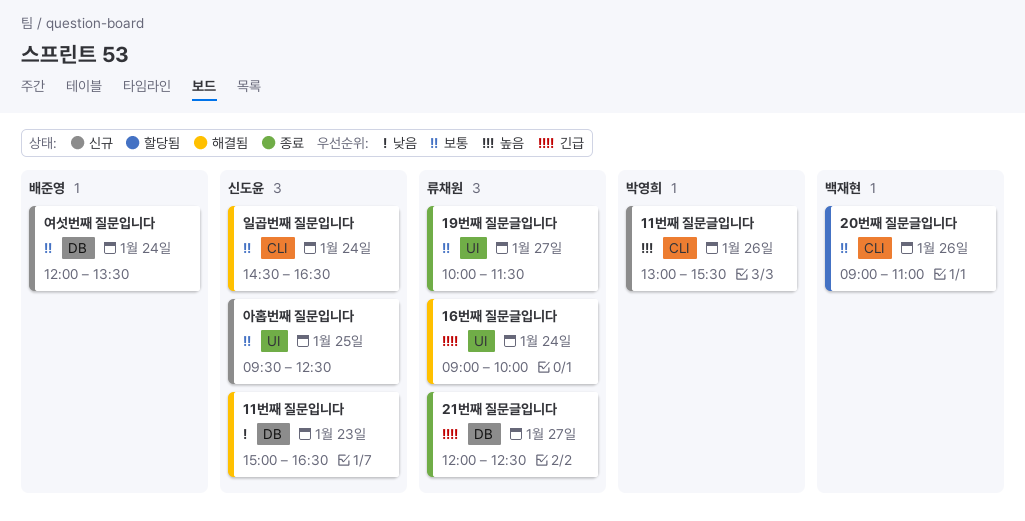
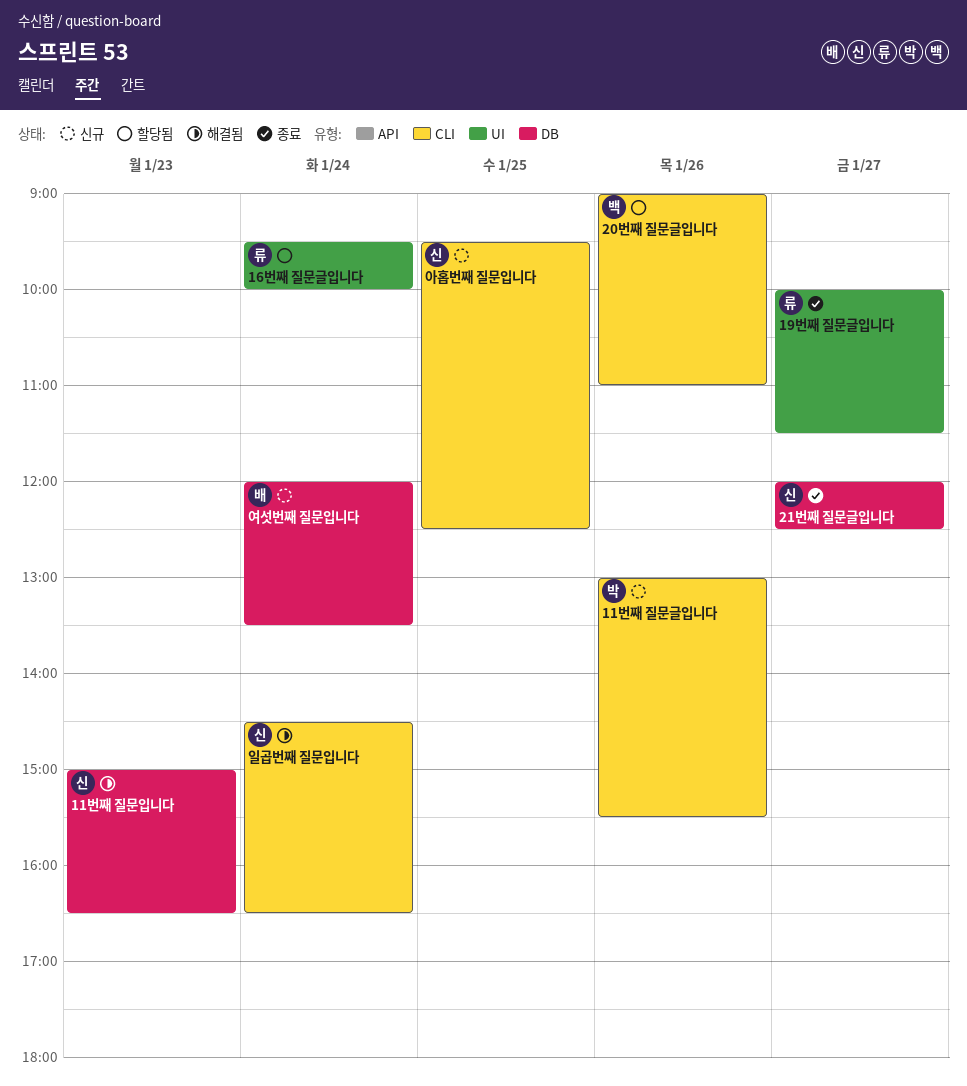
16번째 질문글입니다, status: 해결됨 -> 할당됨
16번째 질문글입니다, begins: 09:00 -> 09:30
21번째 질문글입니다, owner: 류채원 -> 신도윤
아홉번째 질문입니다, label: UI -> CLI

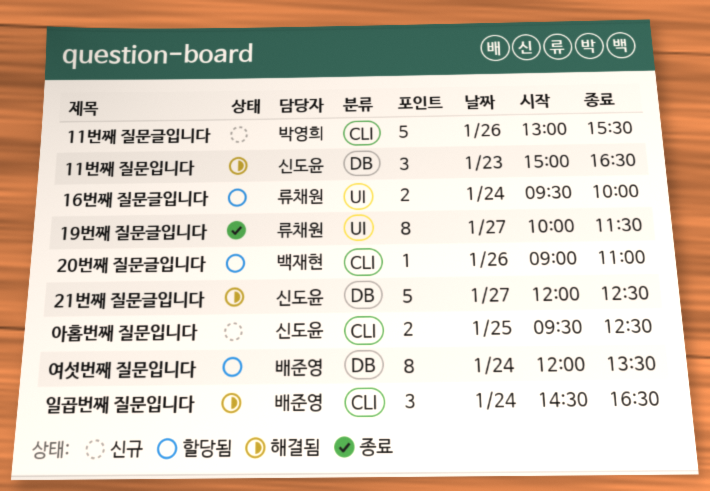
21번째 질문글입니다, status: 종료 -> 해결됨
여섯번째 질문입니다, status: 신규 -> 할당됨
일곱번째 질문입니다, owner: 신도윤 -> 배준영

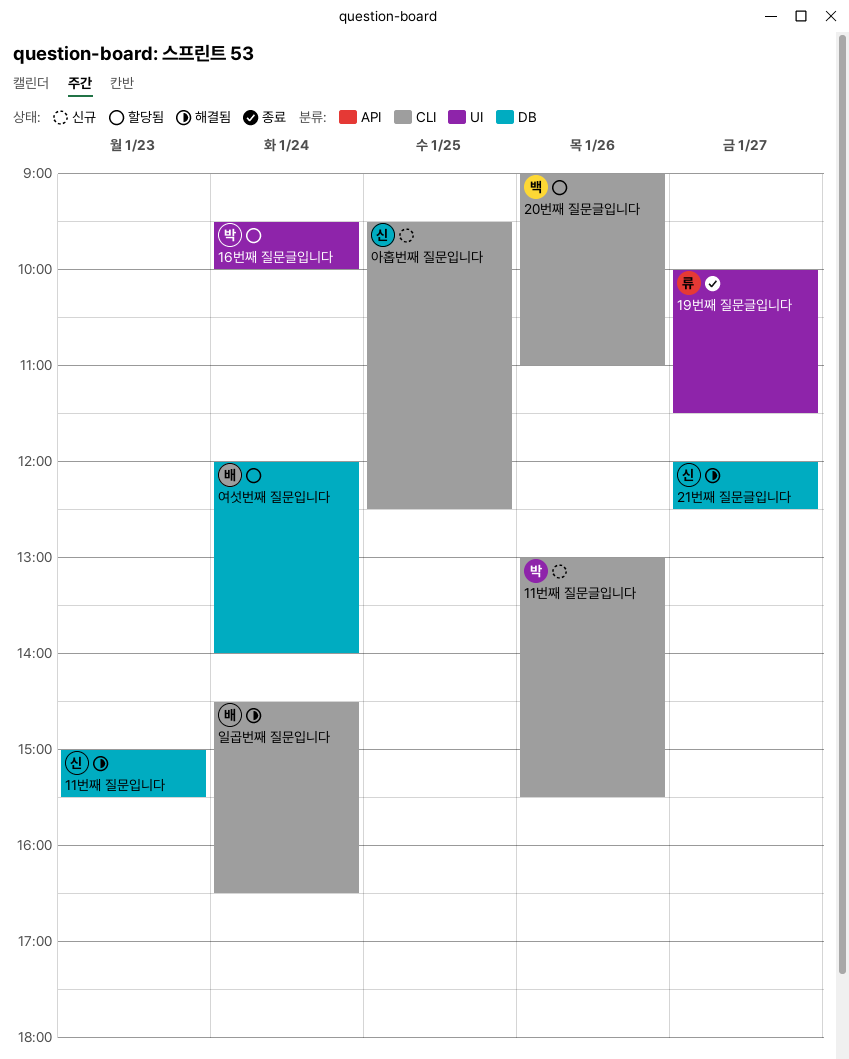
11번째 질문입니다, ends: 16:30 -> 15:30
16번째 질문글입니다, owner: 류채원 -> 박영희
여섯번째 질문입니다, ends: 13:30 -> 14:00

